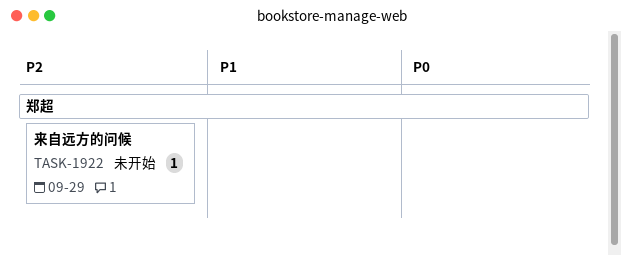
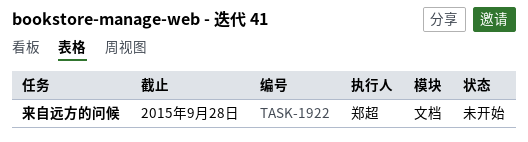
TASK-1922, due: Sep 29 -> Sep 28

